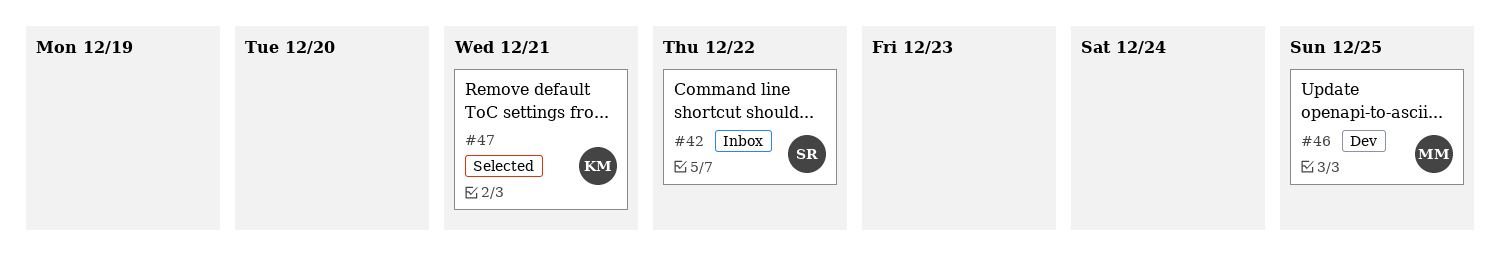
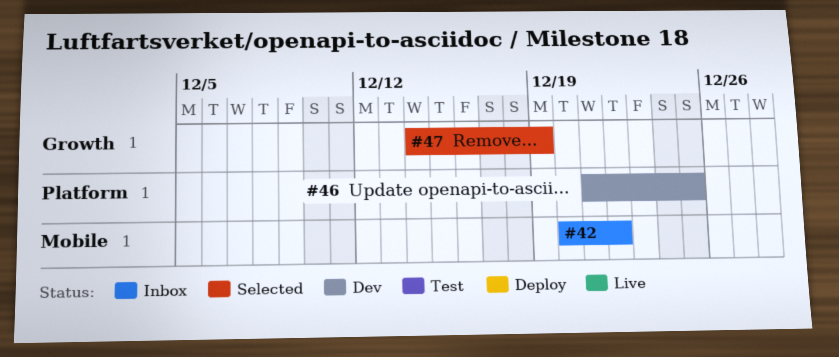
#47, due: Dec 21 -> Dec 19

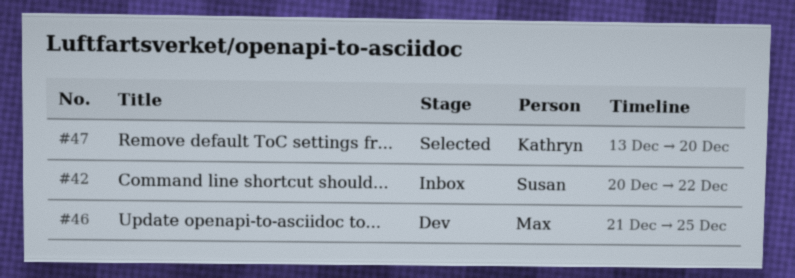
#47, start: Dec 14 -> Dec 13
#47, due: Dec 19 -> Dec 20

